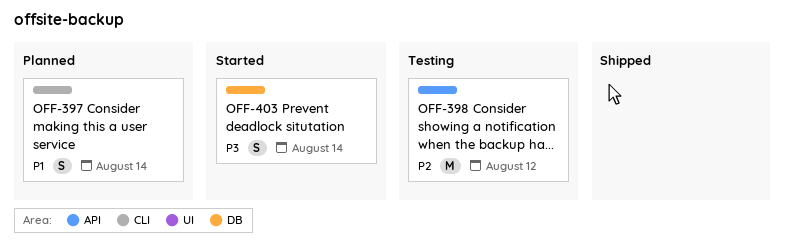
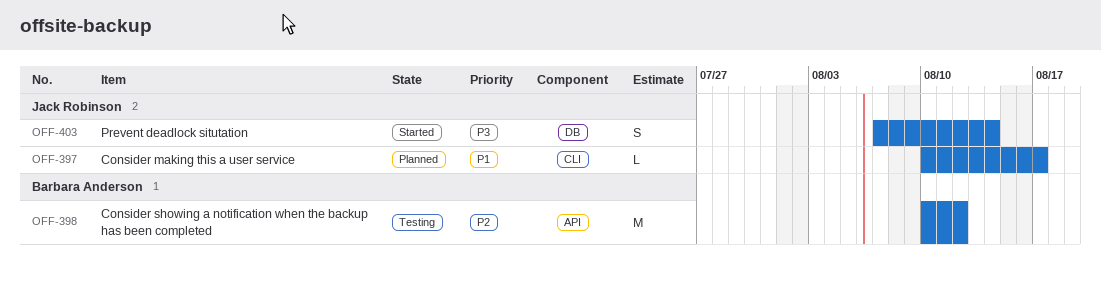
OFF-397, estimate: S -> L
OFF-397, due: Aug 14 -> Aug 17

